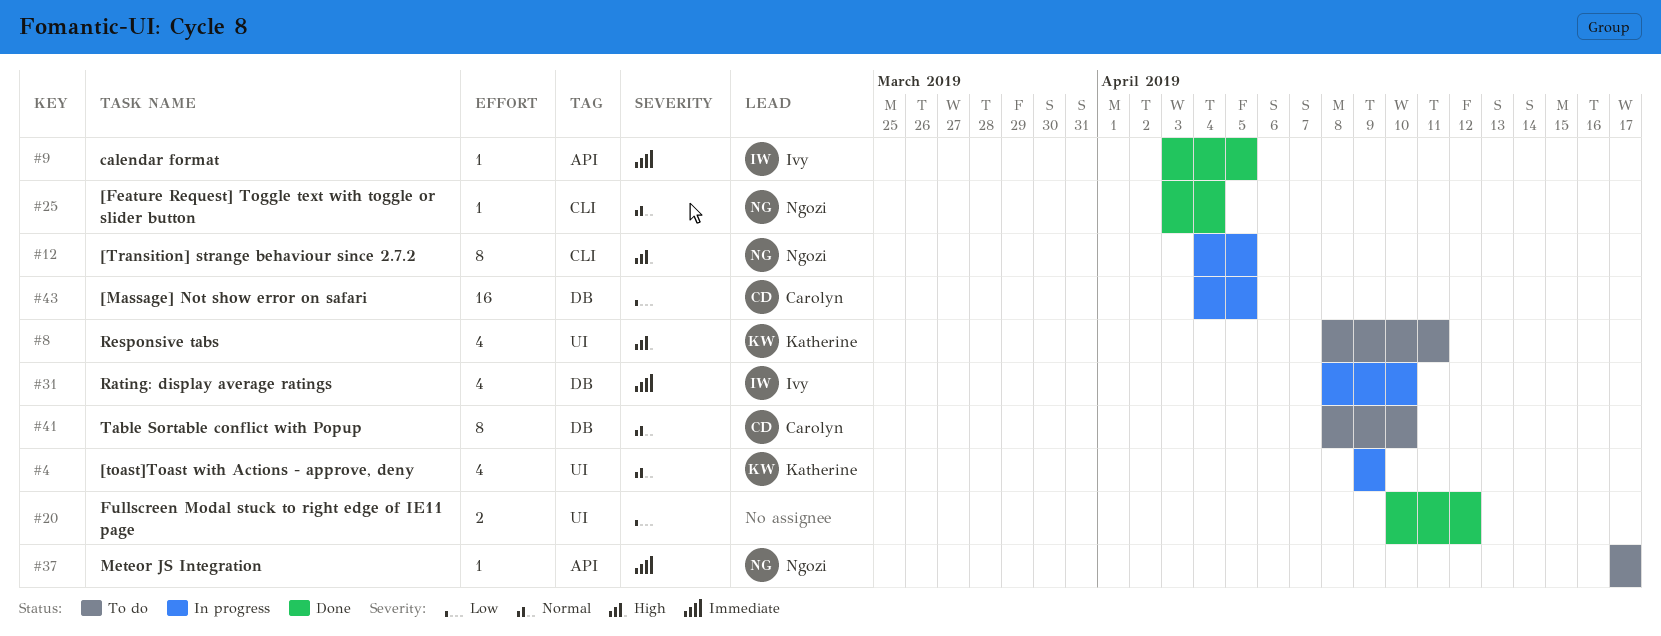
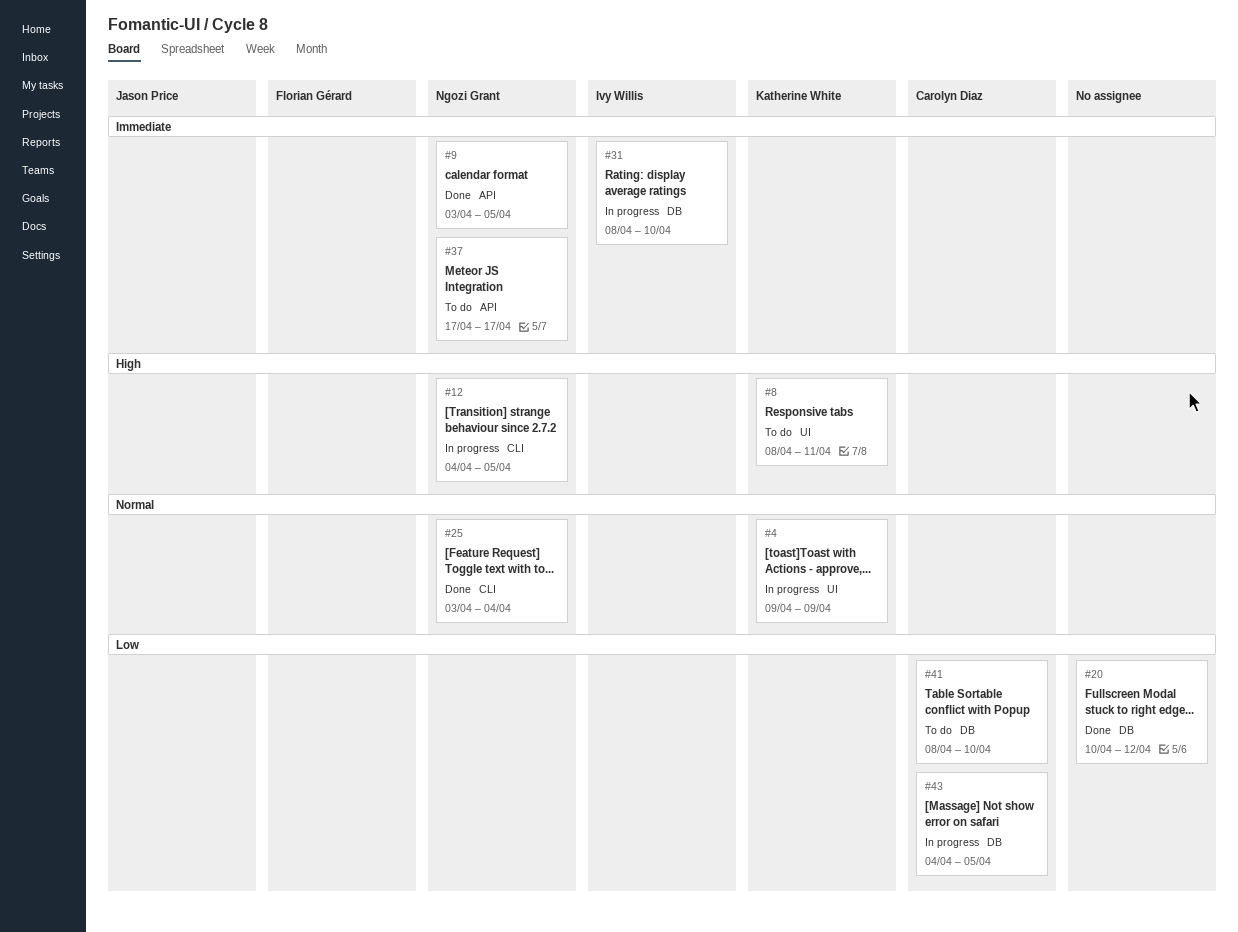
#9, owner: Ivy Willis -> Ngozi Grant
#20, label: UI -> DB
#41, priority: Normal -> Low

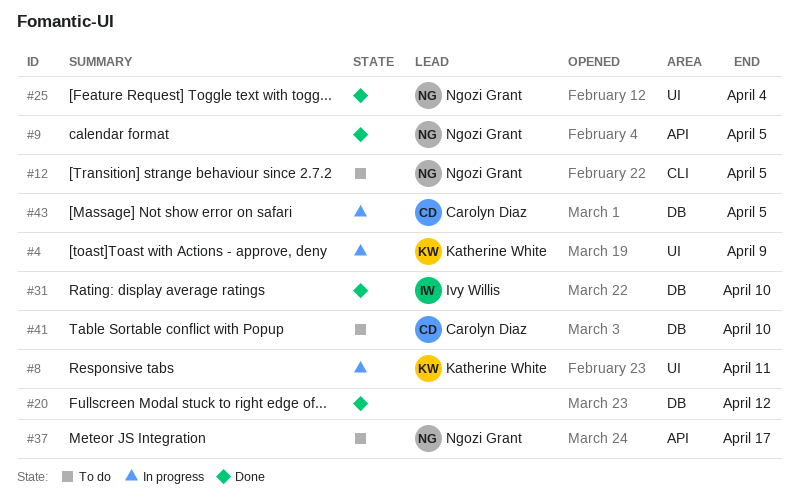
#8, status: To do -> In progress
#12, status: In progress -> To do
#25, label: CLI -> UI
#31, status: In progress -> Done

